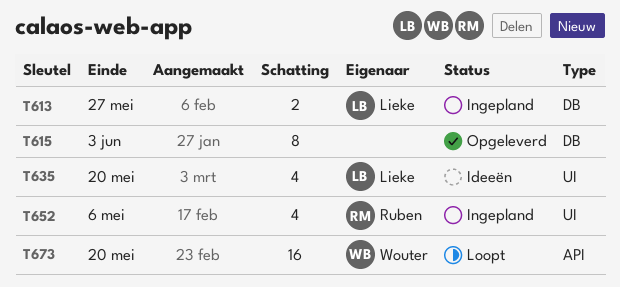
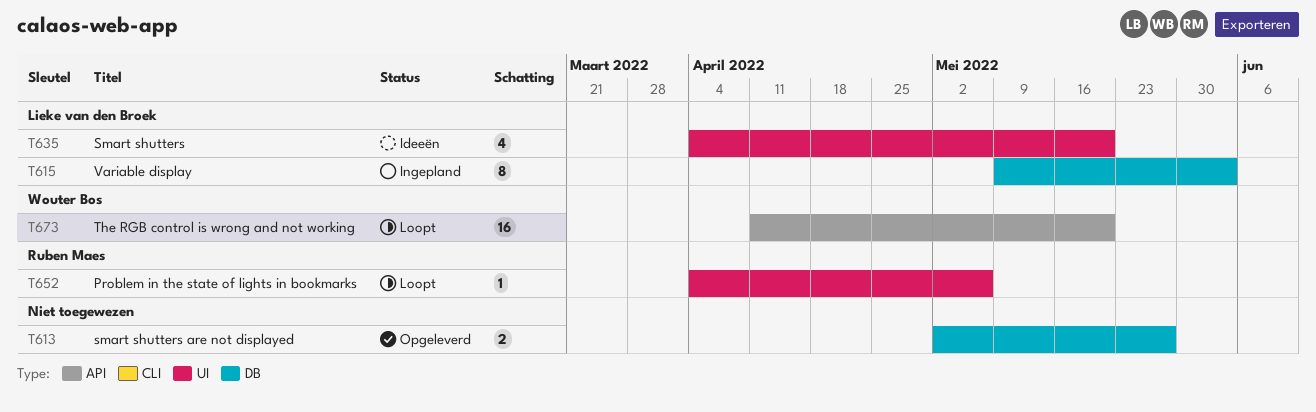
T613, status: Ingepland -> Opgeleverd
T613, owner: Lieke van den Broek -> none
T615, status: Opgeleverd -> Ingepland
T615, owner: none -> Lieke van den Broek
T652, status: Ingepland -> Loopt
T652, estimate: 4 -> 1

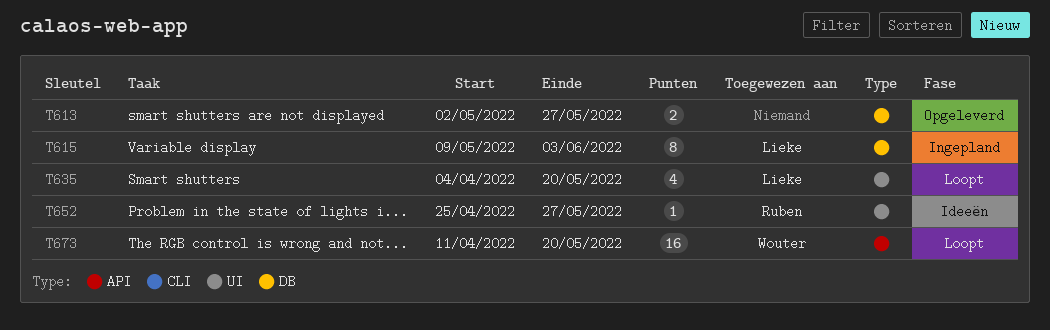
T635, status: Ideeën -> Loopt
T652, status: Loopt -> Ideeën
T652, start: Apr 4 -> Apr 25
T652, due: May 6 -> May 27

